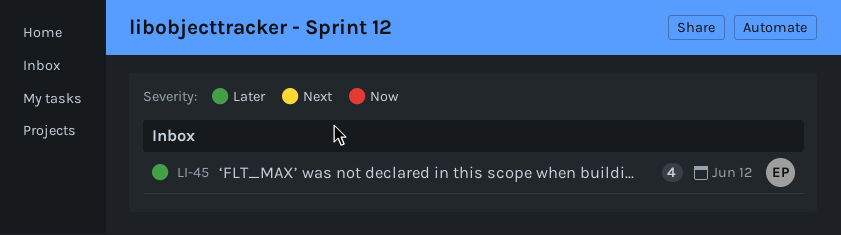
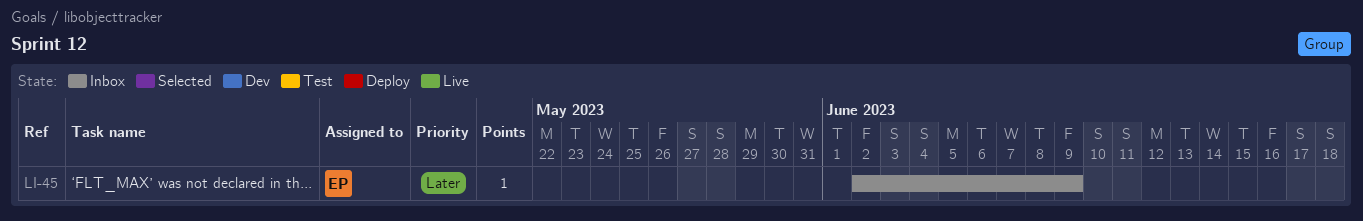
LI-45, estimate: 4 -> 1
LI-45, due: Jun 12 -> Jun 9

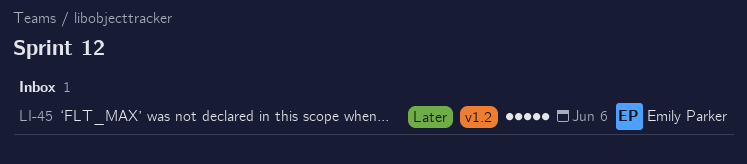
LI-45, estimate: 1 -> 5
LI-45, due: Jun 9 -> Jun 6

